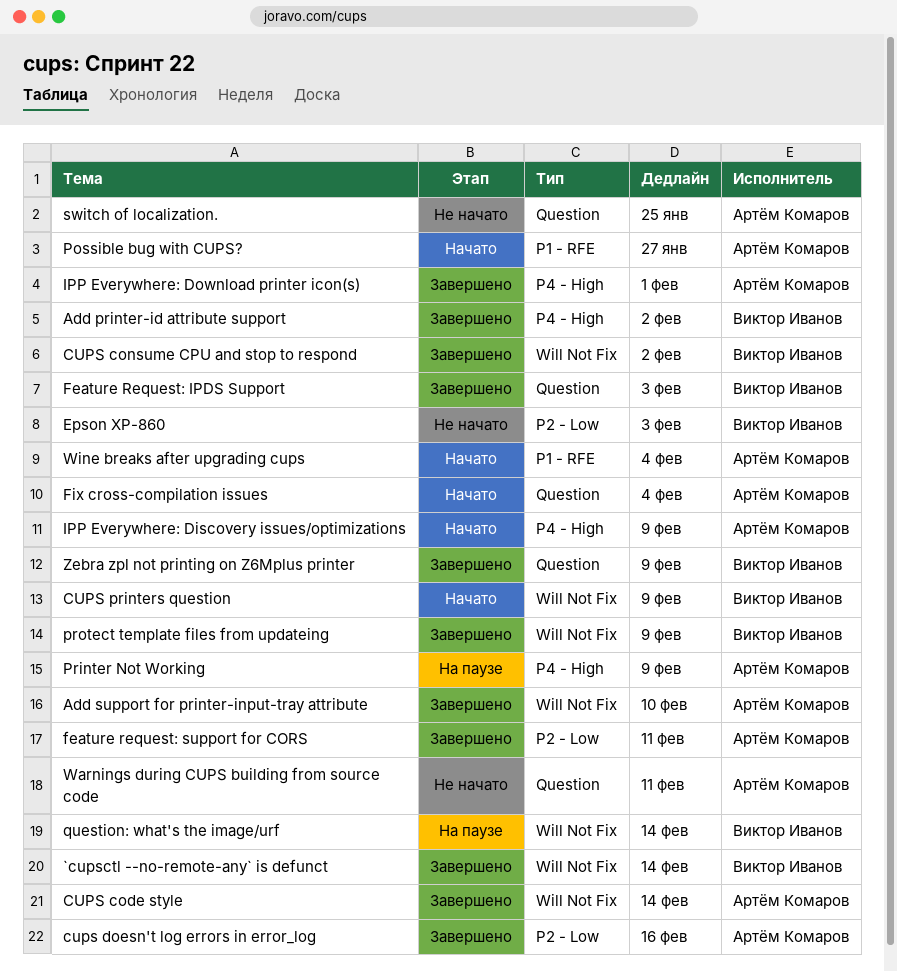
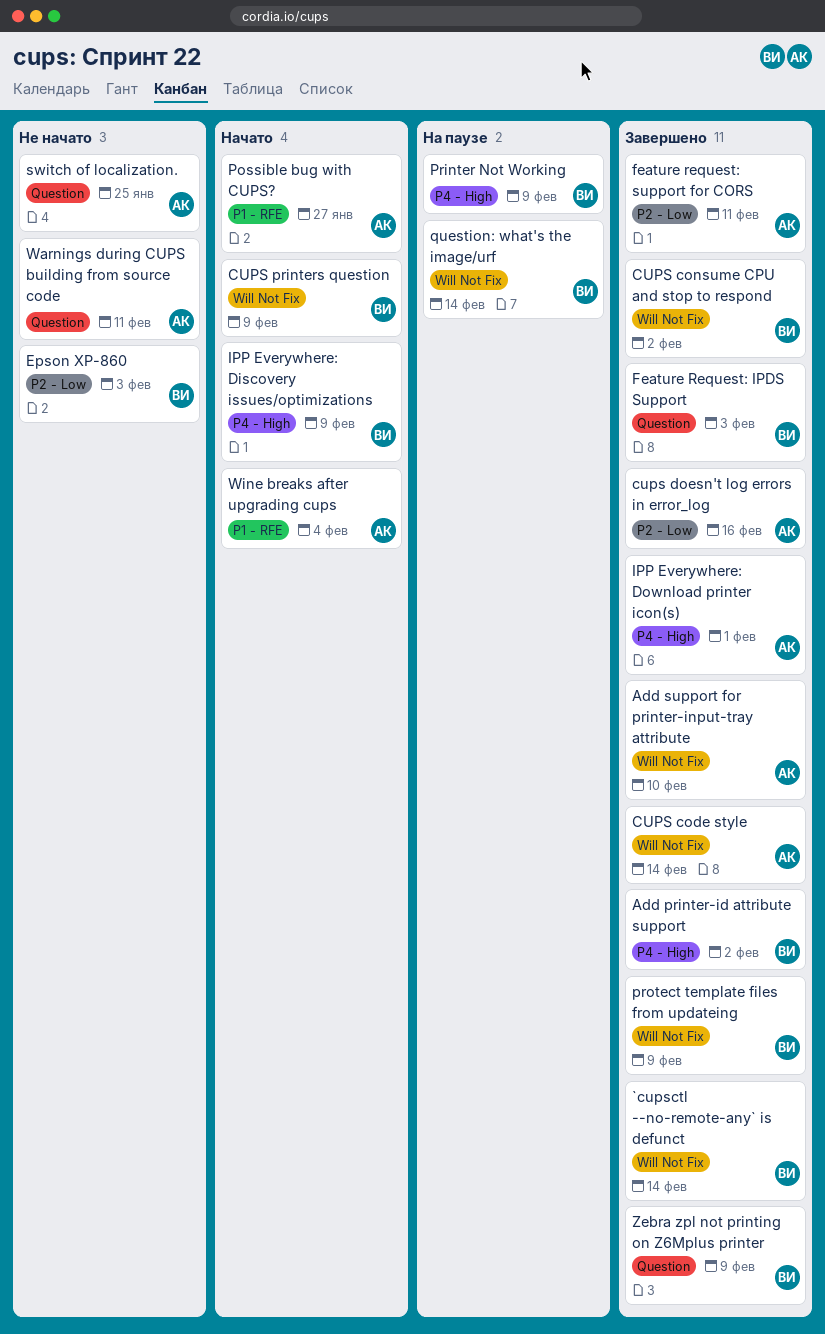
Fix cross-compilation issues: present -> none
IPP Everywhere: Discovery issues/optimizations, owner: Артём Комаров -> Виктор Иванов
Printer Not Working, owner: Артём Комаров -> Виктор Иванов

